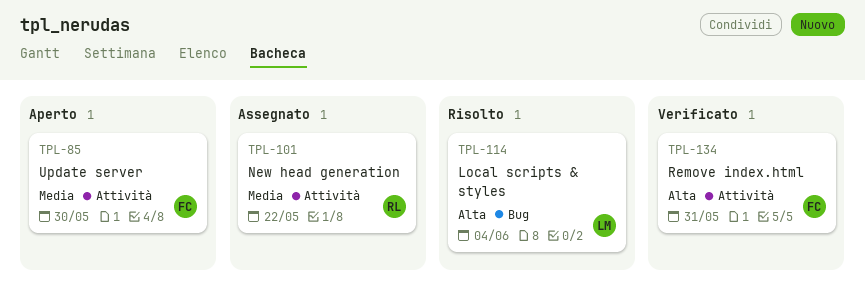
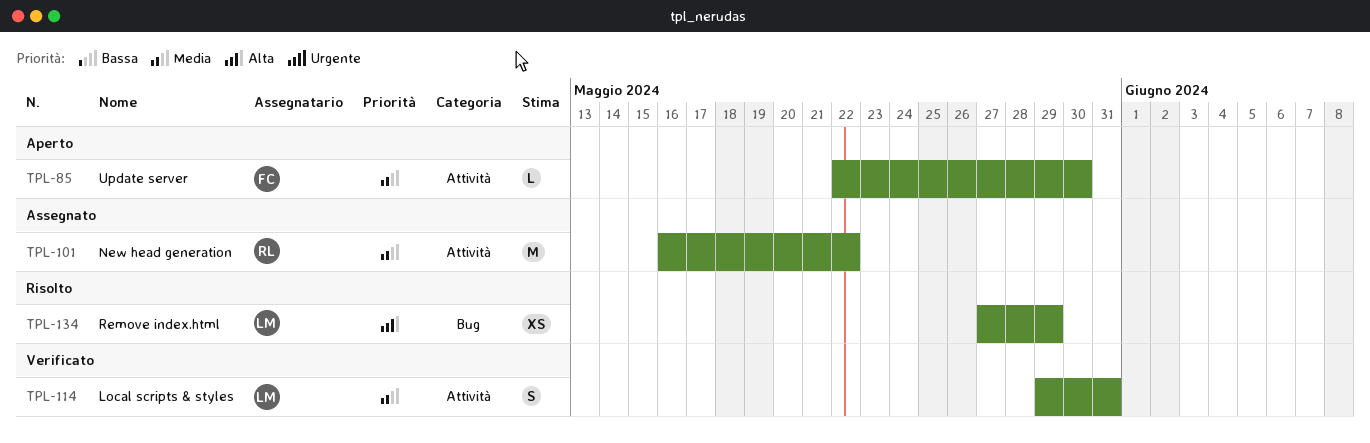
TPL-114, status: Risolto -> Verificato
TPL-114, priority: Alta -> Media
TPL-114, label: Bug -> Attività
TPL-114, due: Jun 4 -> May 31
TPL-134, status: Verificato -> Risolto
TPL-134, owner: FC -> LM
TPL-134, label: Attività -> Bug
TPL-134, due: May 31 -> May 29

